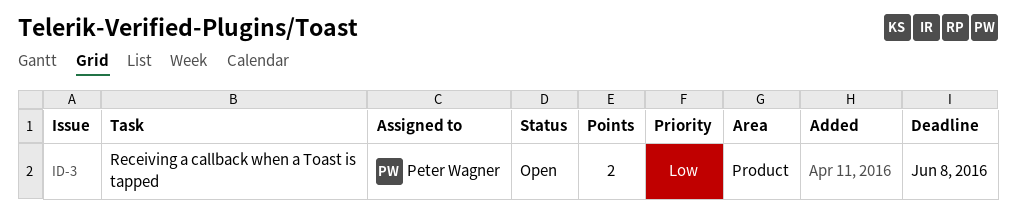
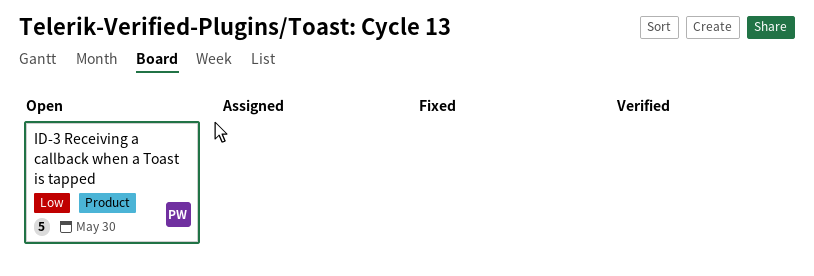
ID-3, estimate: 2 -> 5
ID-3, due: Jun 8 -> May 30

